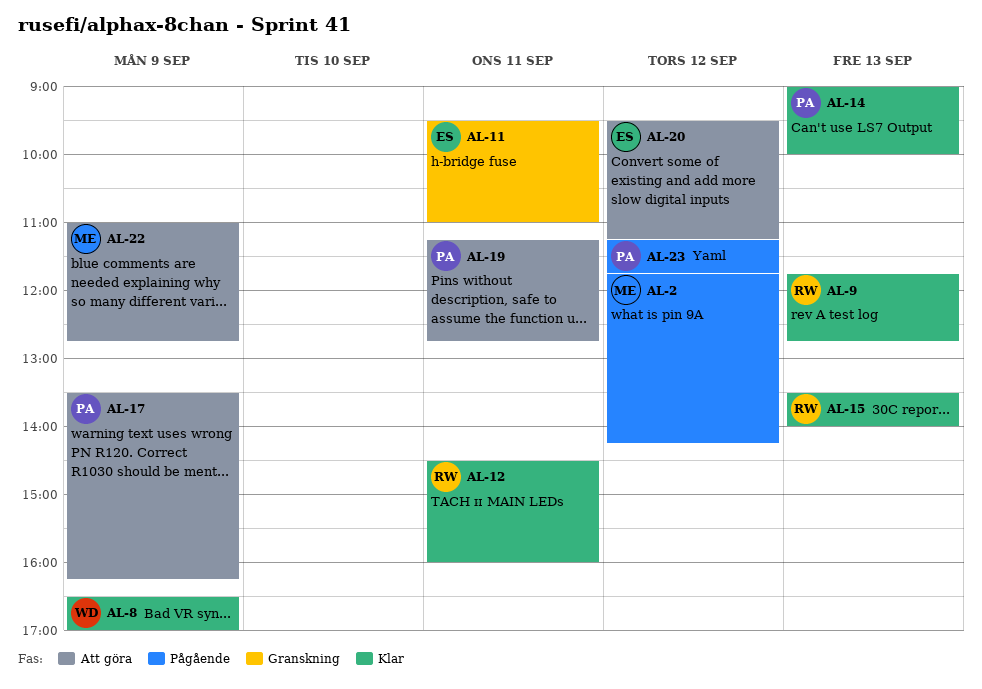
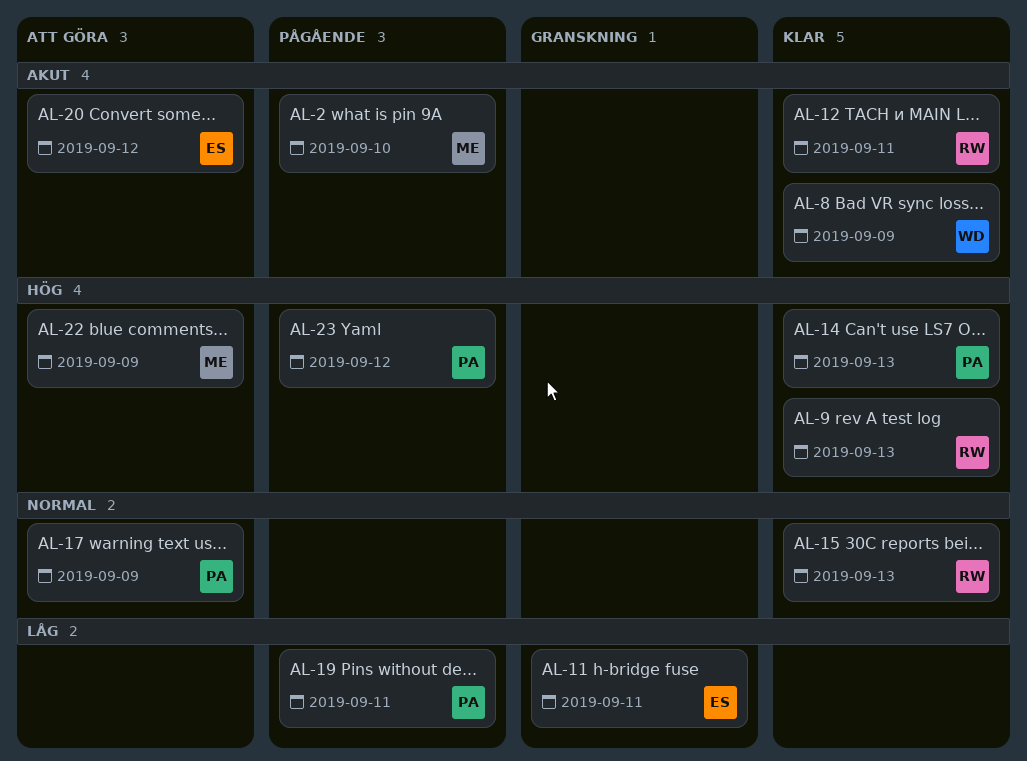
AL-2, day: Sep 12 -> Sep 10
AL-19, status: Att göra -> Pågående

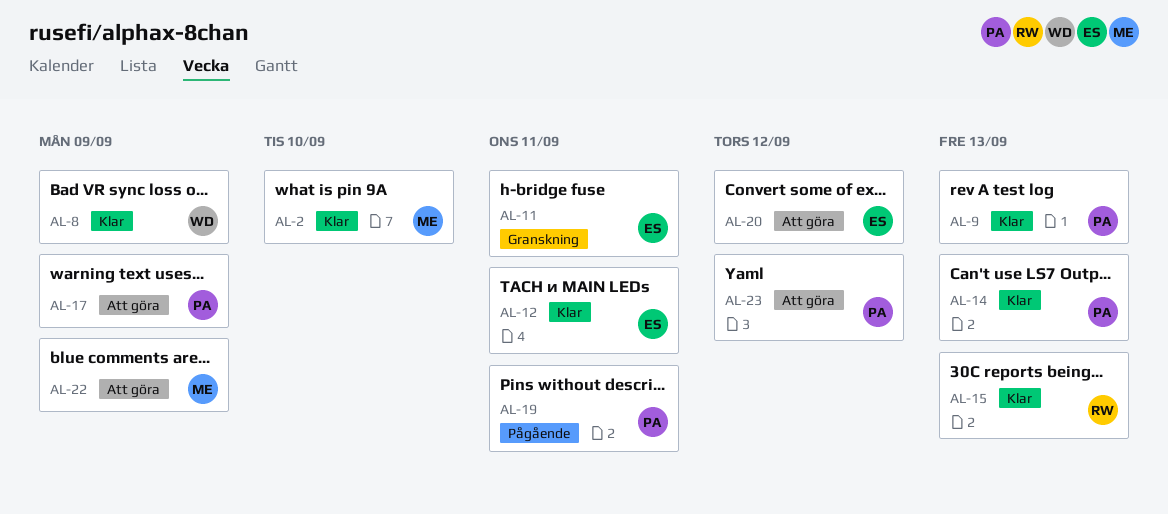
AL-2, status: Pågående -> Klar
AL-9, owner: RW -> PA
AL-12, owner: RW -> ES
AL-23, status: Pågående -> Att göra

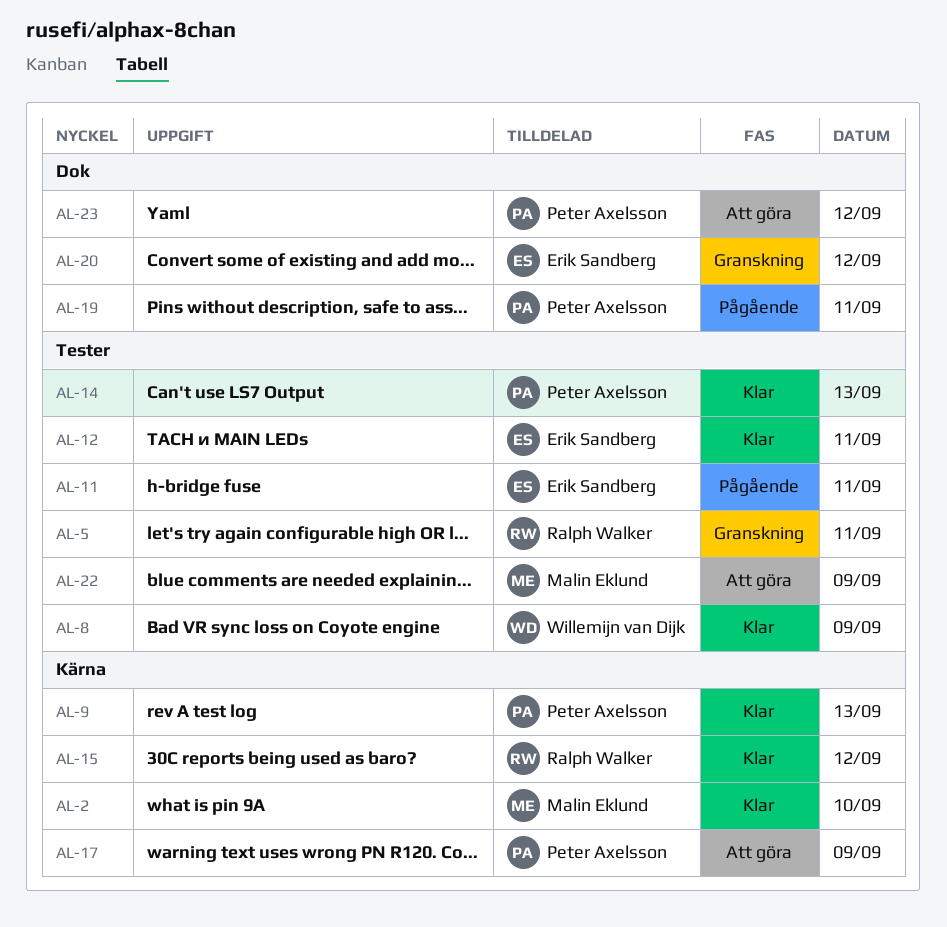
AL-5: none -> present
AL-11, status: Granskning -> Pågående
AL-15, day: Sep 13 -> Sep 12
AL-20, status: Att göra -> Granskning

